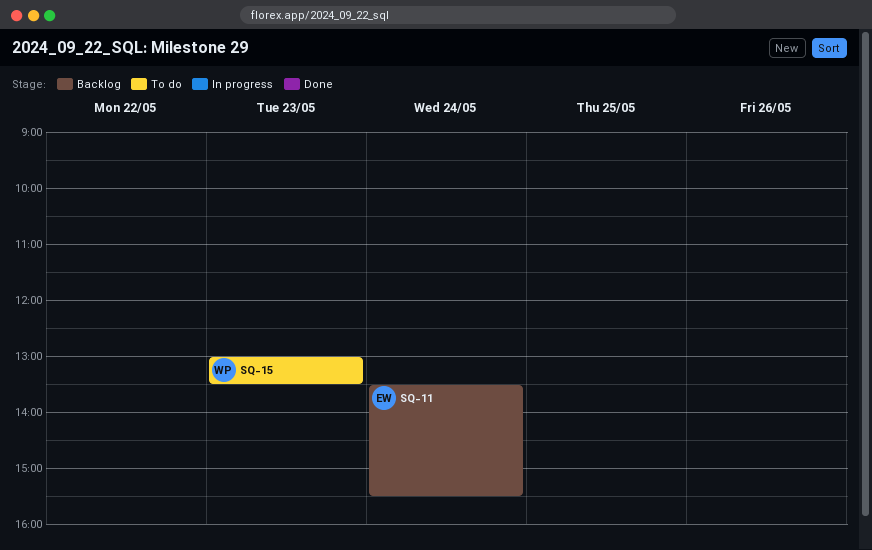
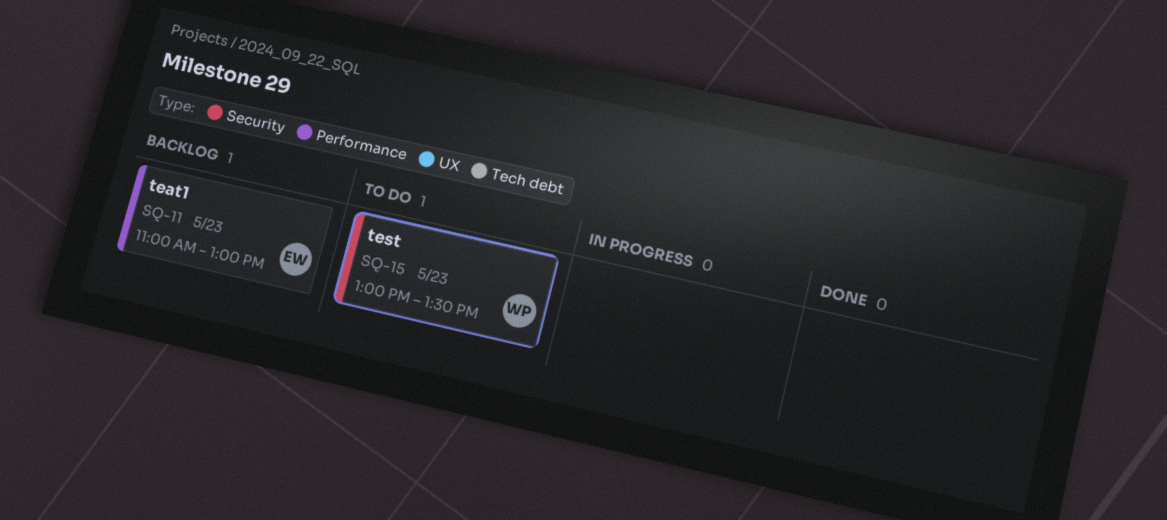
SQ-11, day: May 24 -> May 23
SQ-11, begins: 13:30 -> 11:00
SQ-11, ends: 15:30 -> 13:00

